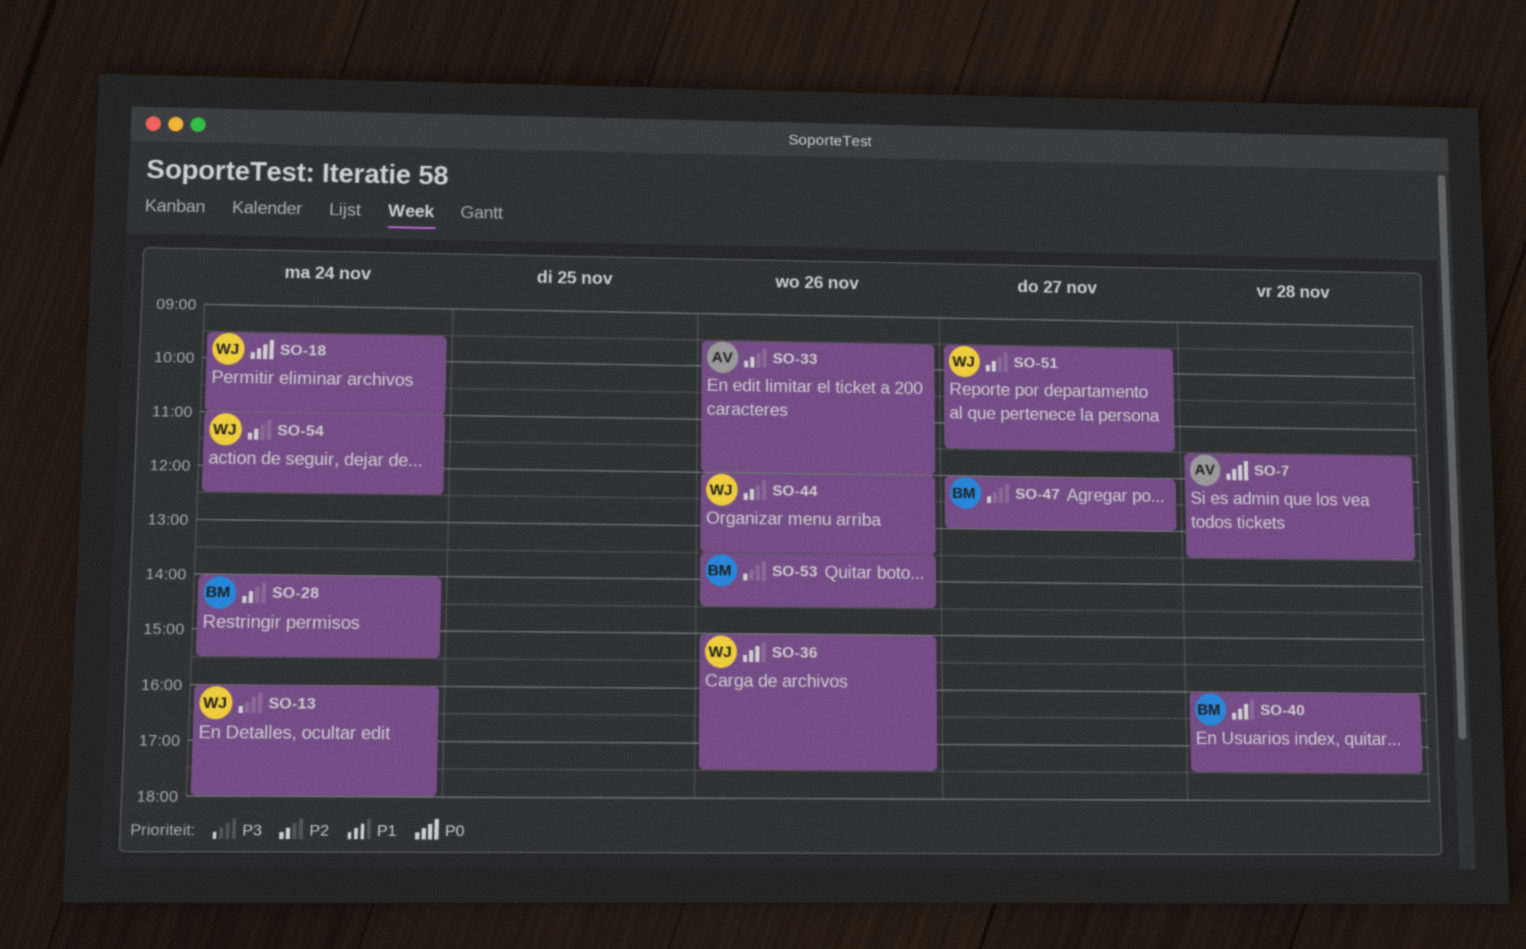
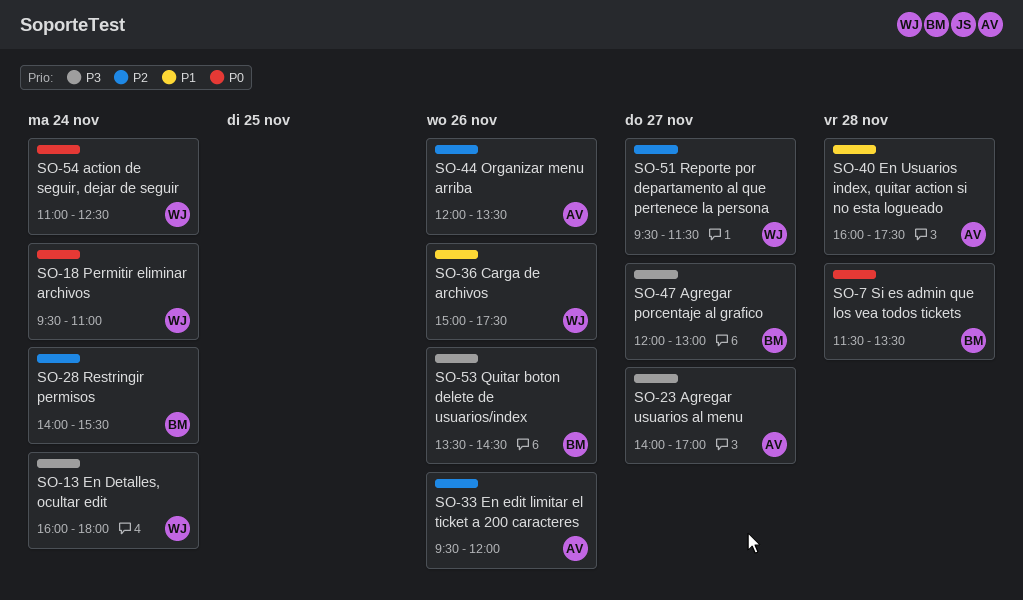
SO-7, owner: AV -> BM
SO-23: none -> present
SO-40, owner: BM -> AV
SO-44, owner: WJ -> AV
SO-54, priority: P2 -> P0

